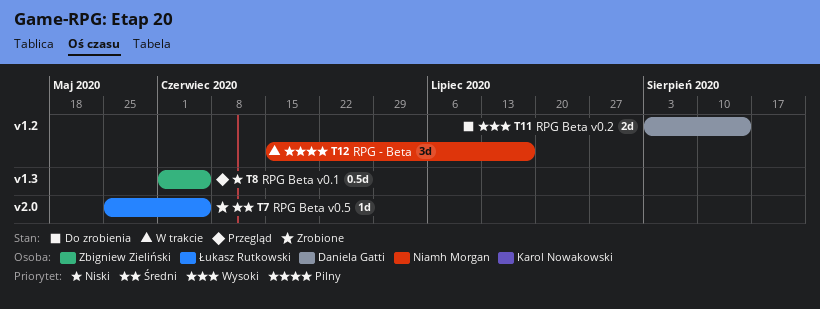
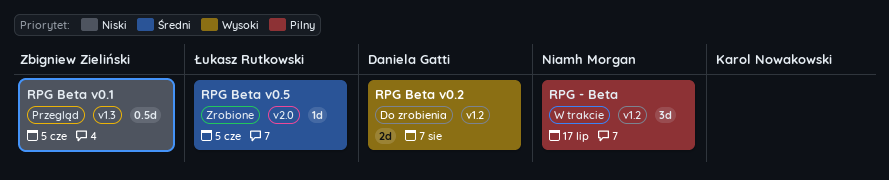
RPG Beta v0.2, due: Aug 14 -> Aug 7

